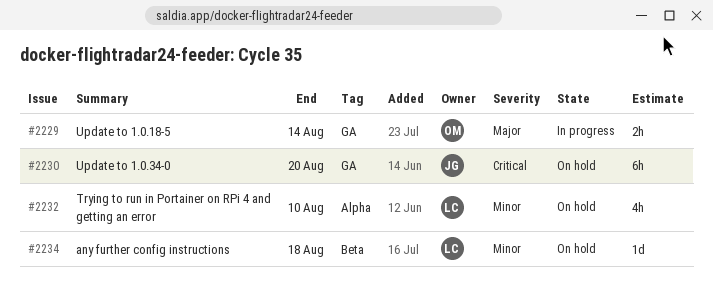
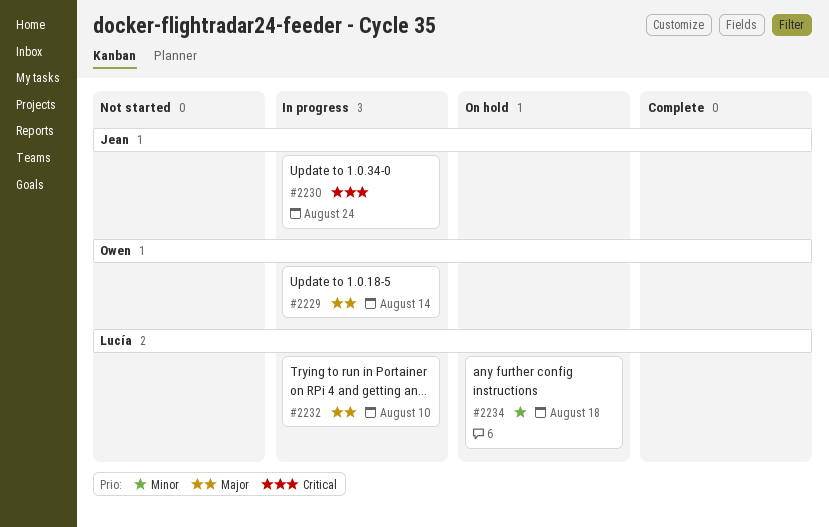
#2230, status: On hold -> In progress
#2230, due: Aug 20 -> Aug 24
#2232, status: On hold -> In progress
#2232, priority: Minor -> Major

